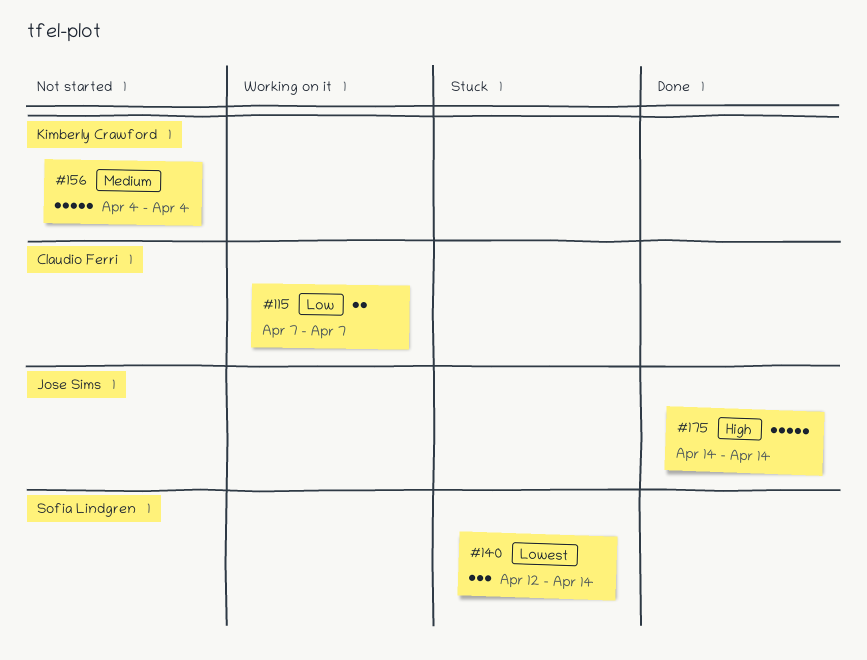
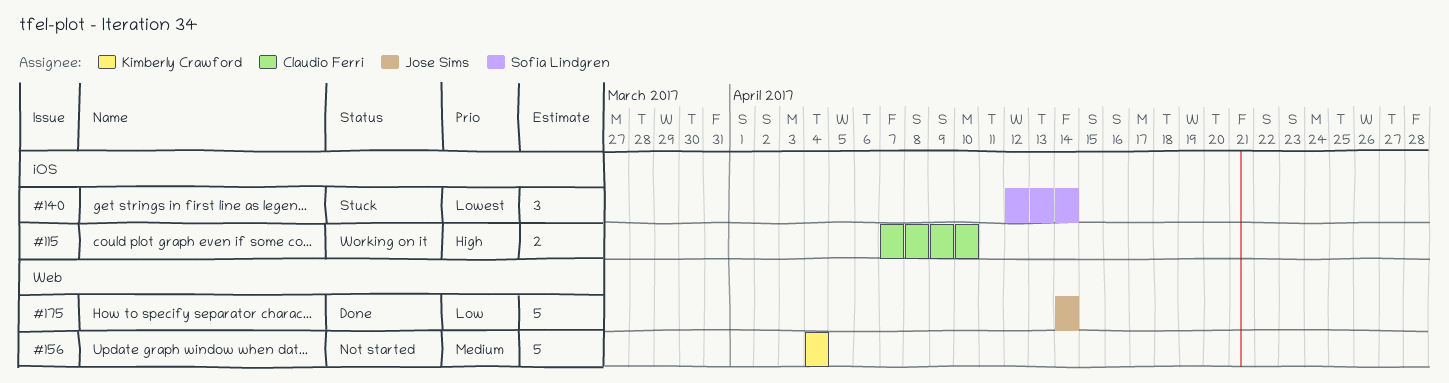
#115, priority: Low -> High
#115, due: Apr 7 -> Apr 10
#175, priority: High -> Low

